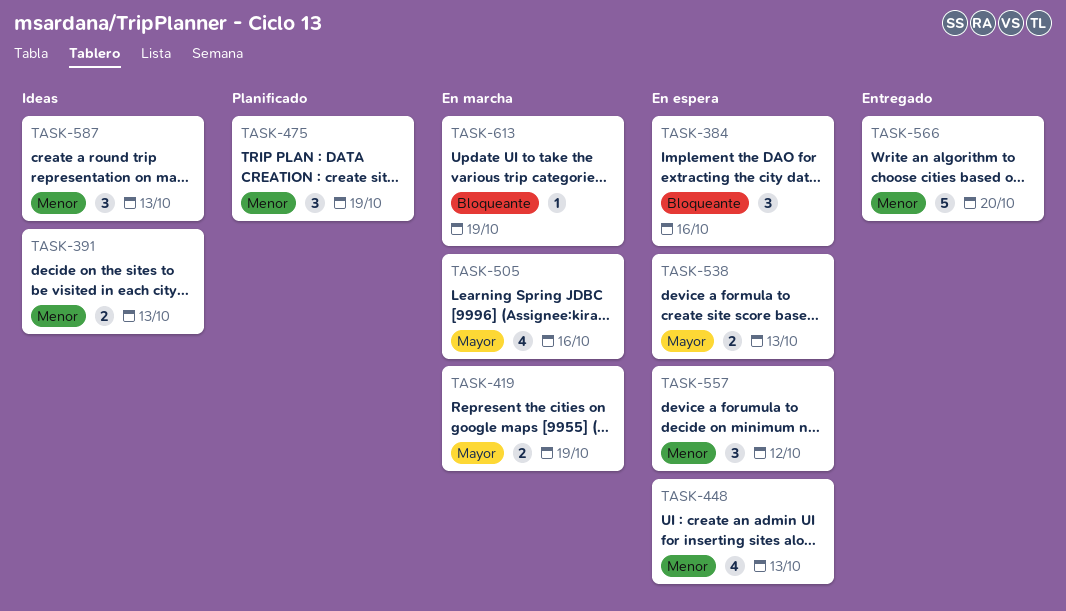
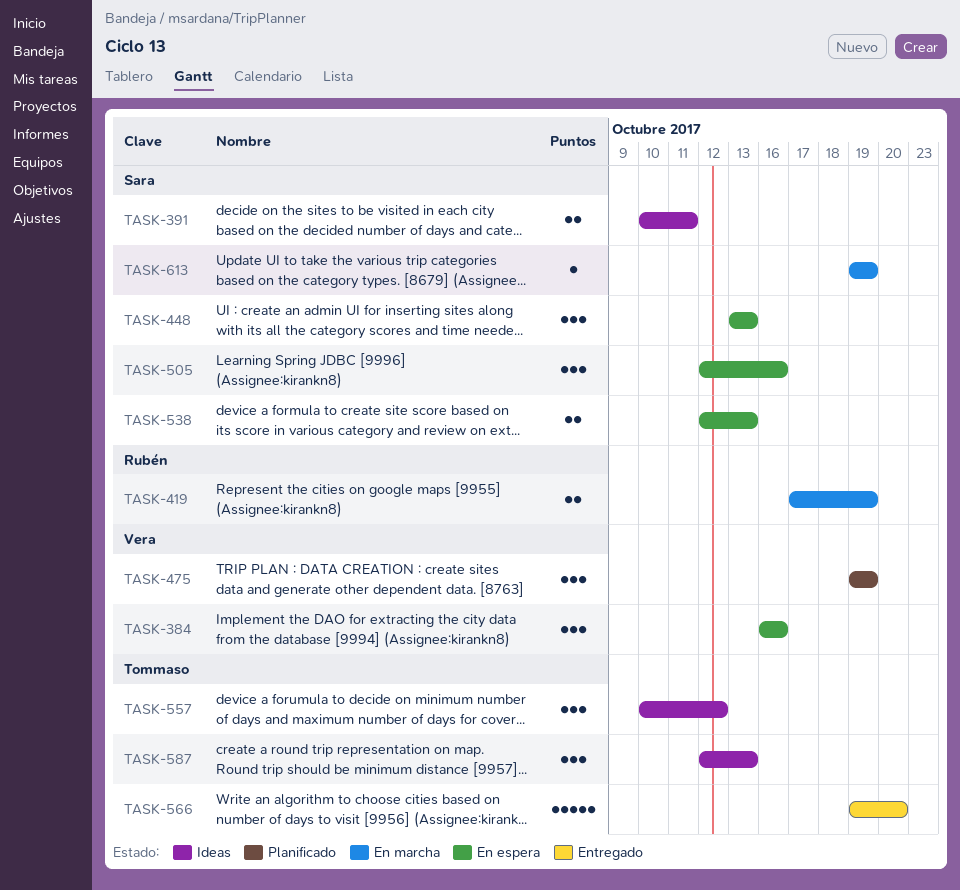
TASK-391, due: Oct 13 -> Oct 11
TASK-448, estimate: 4 -> 3
TASK-505, status: En marcha -> En espera
TASK-505, estimate: 4 -> 3
TASK-557, status: En espera -> Ideas

